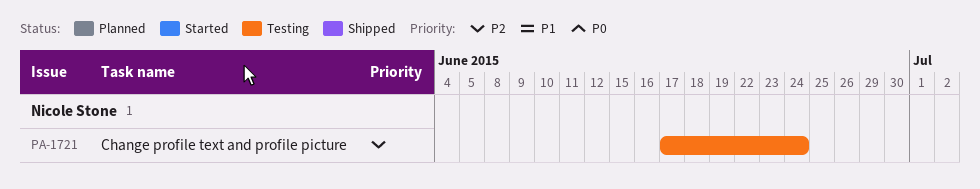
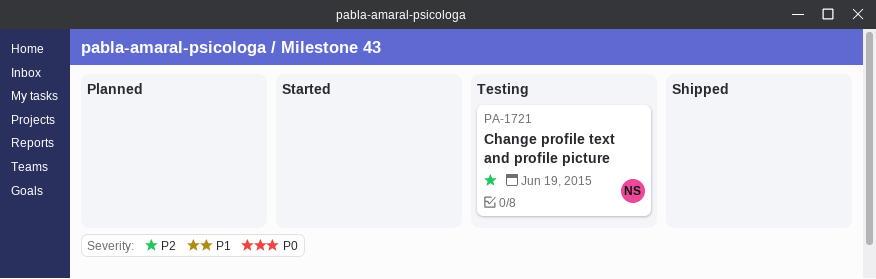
PA-1721, due: Jun 24 -> Jun 19

